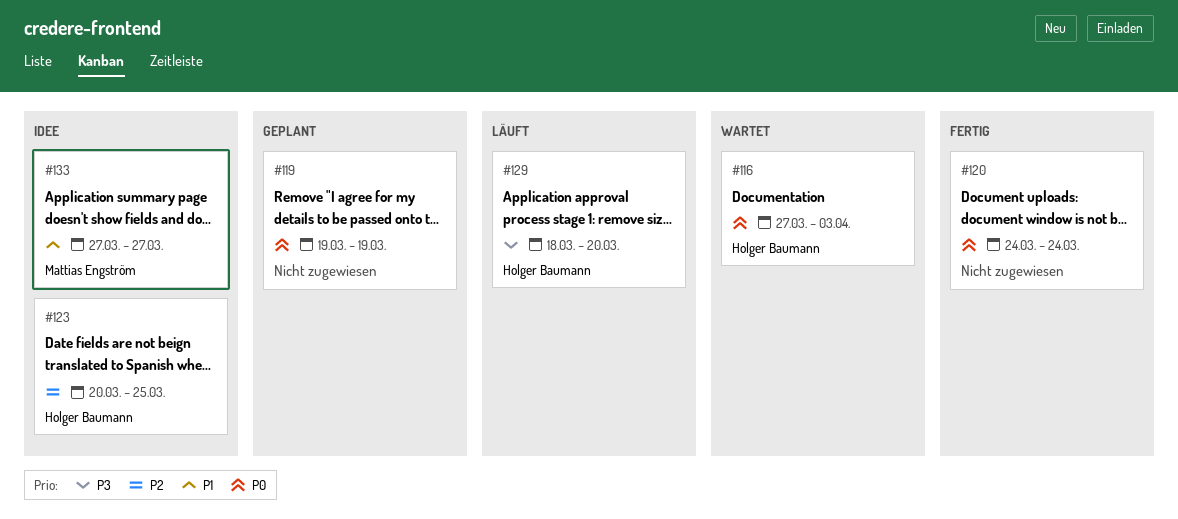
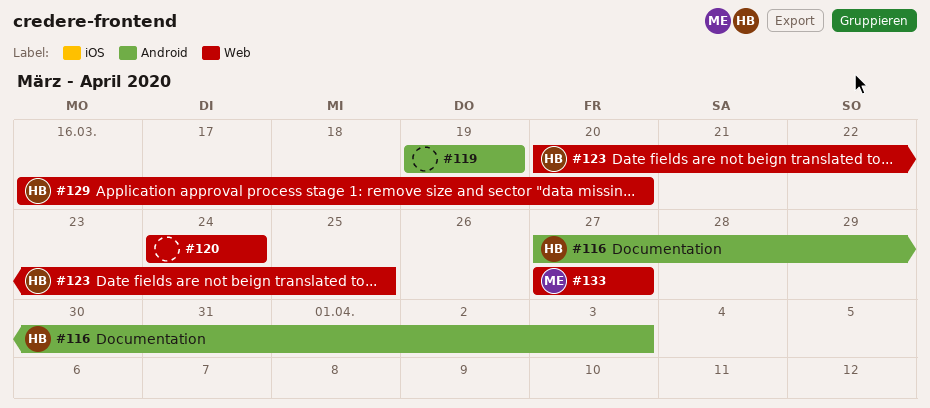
#129, start: Mar 18 -> Mar 16

